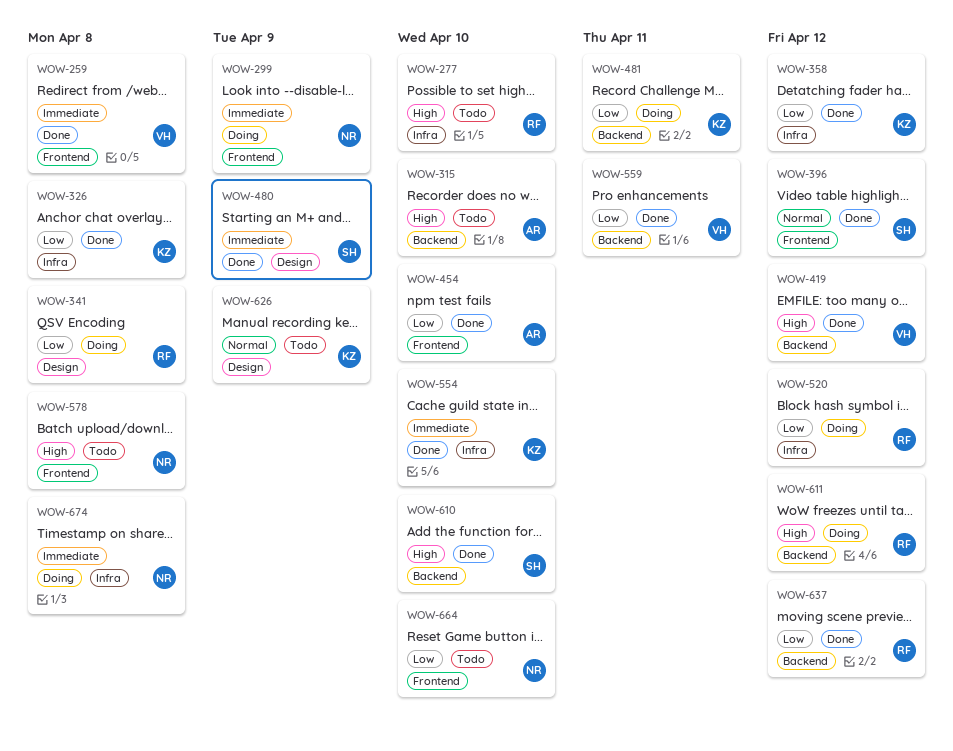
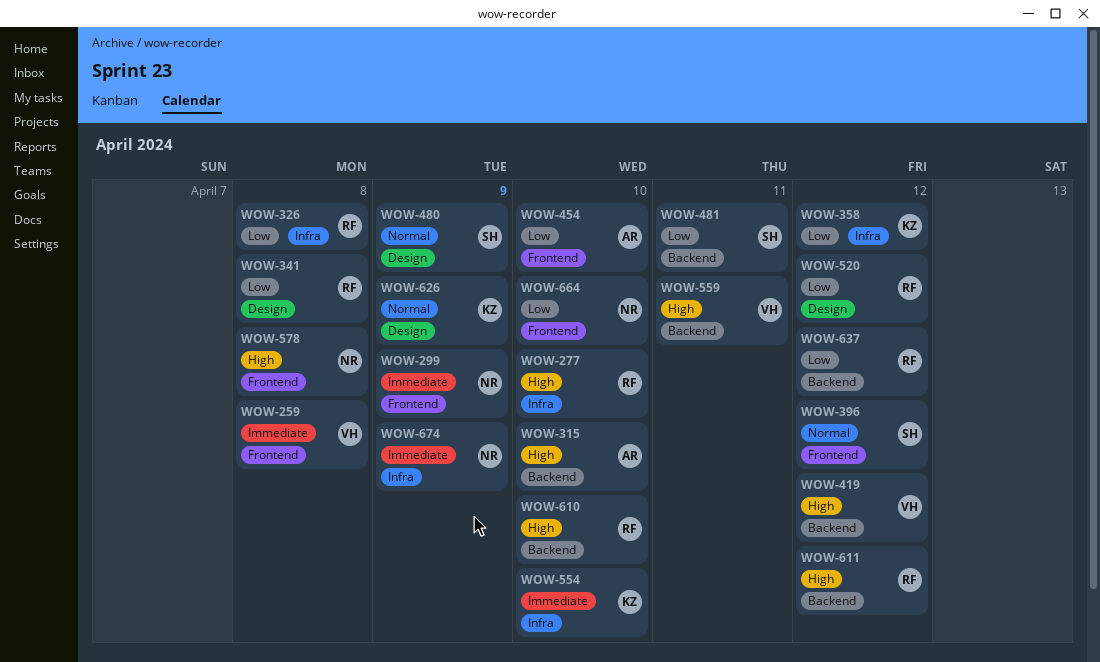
WOW-326, owner: KZ -> RF
WOW-480, priority: Immediate -> Normal
WOW-481, owner: KZ -> SH
WOW-520, label: Infra -> Design
WOW-559, priority: Low -> High
WOW-610, owner: SH -> RF
WOW-674, due: Apr 8 -> Apr 9

